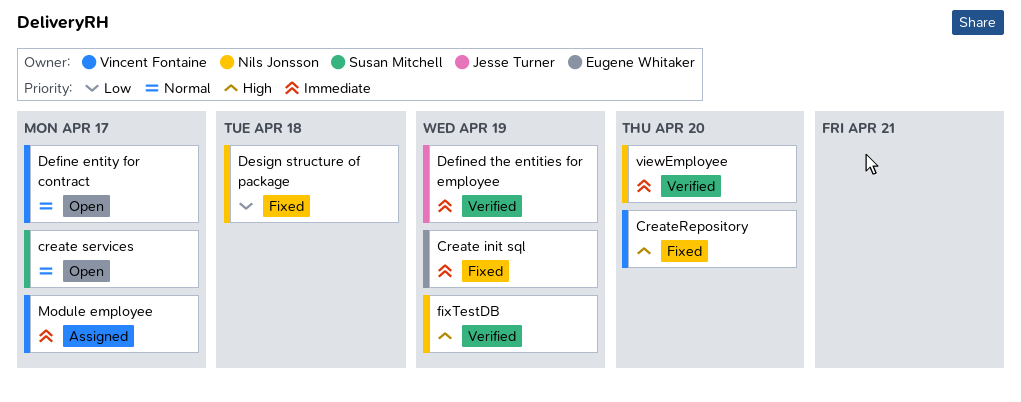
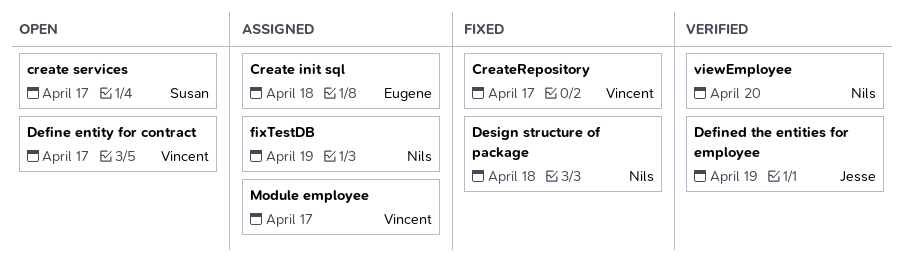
Create init sql, status: Fixed -> Assigned
Create init sql, due: Apr 19 -> Apr 18
CreateRepository, due: Apr 20 -> Apr 17
fixTestDB, status: Verified -> Assigned

